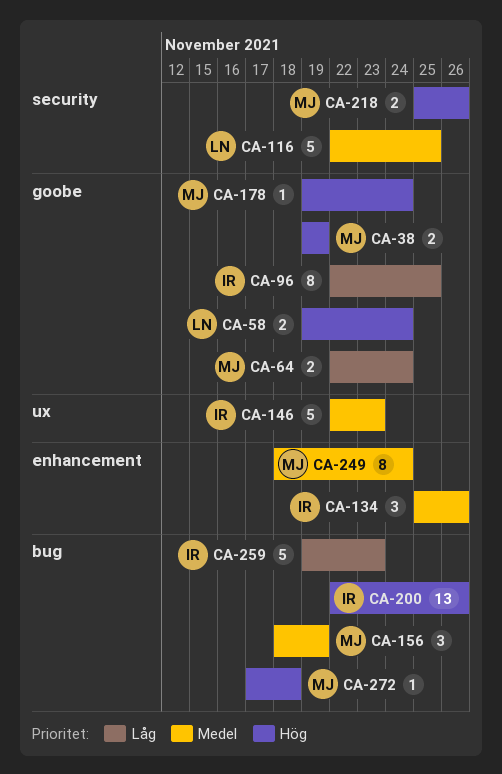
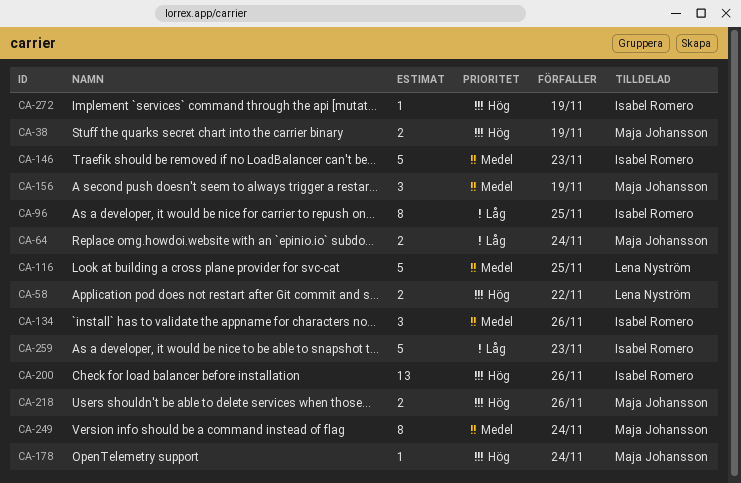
CA-58, due: Nov 24 -> Nov 22
CA-272, owner: Maja Johansson -> Isabel Romero
CA-272, due: Nov 18 -> Nov 19

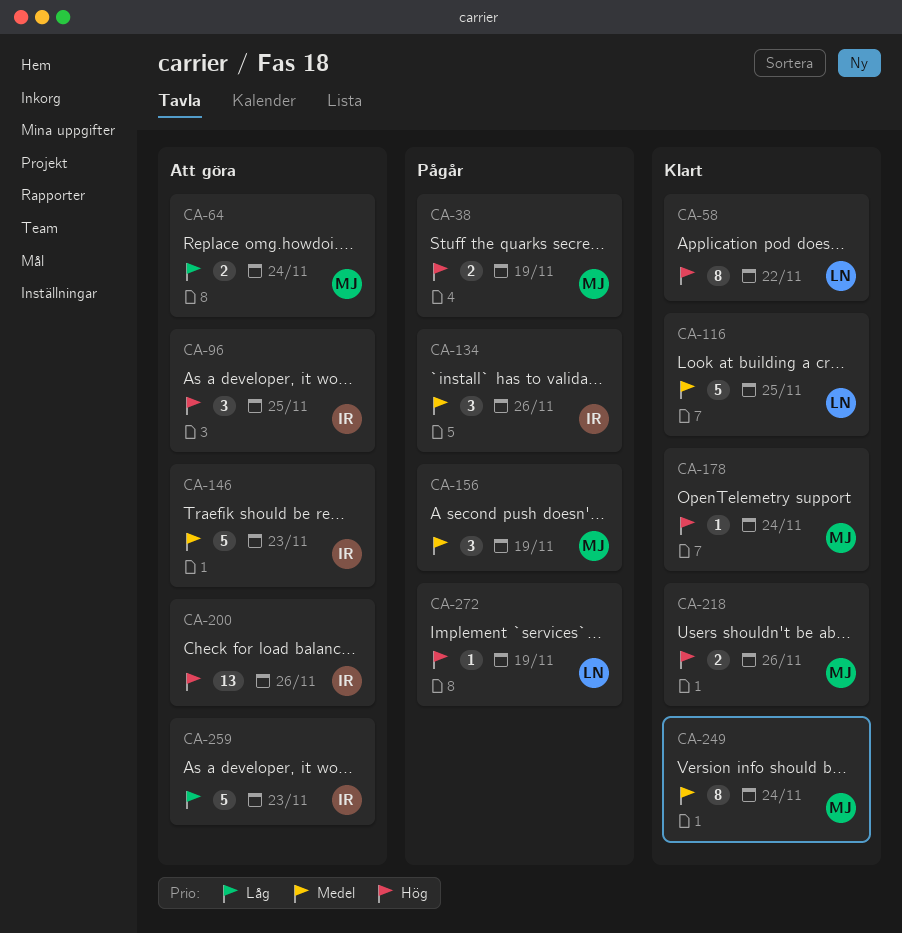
CA-58, estimate: 2 -> 8
CA-96, priority: Låg -> Hög
CA-96, estimate: 8 -> 3
CA-272, owner: Isabel Romero -> Lena Nyström

